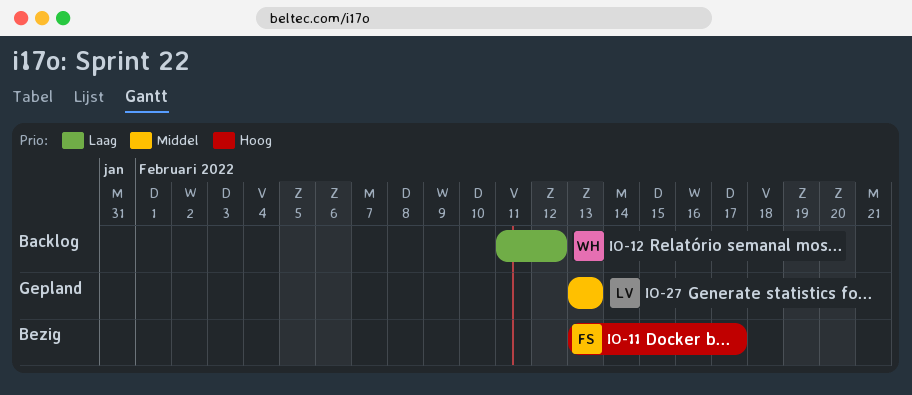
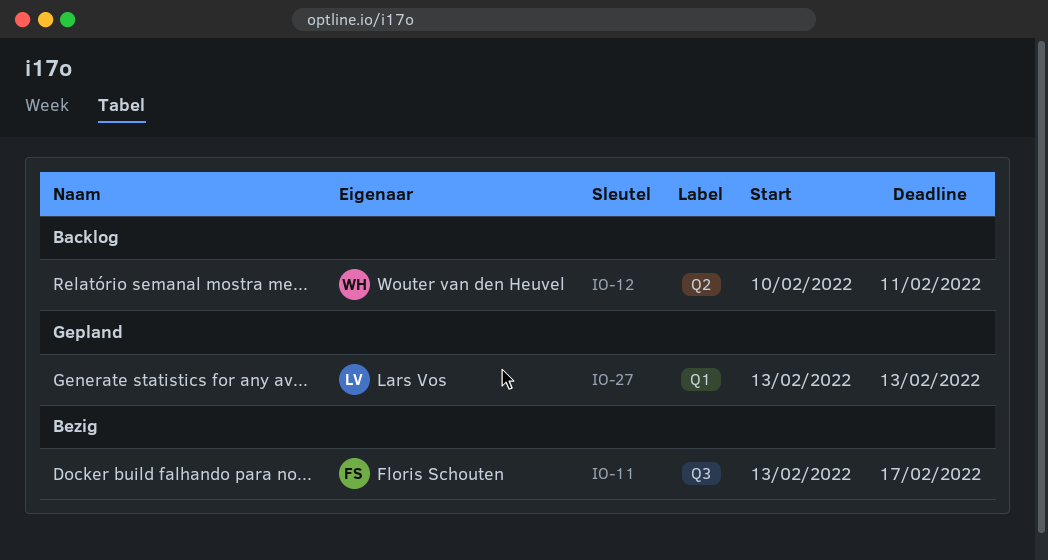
IO-12, start: Feb 11 -> Feb 10
IO-12, due: Feb 12 -> Feb 11

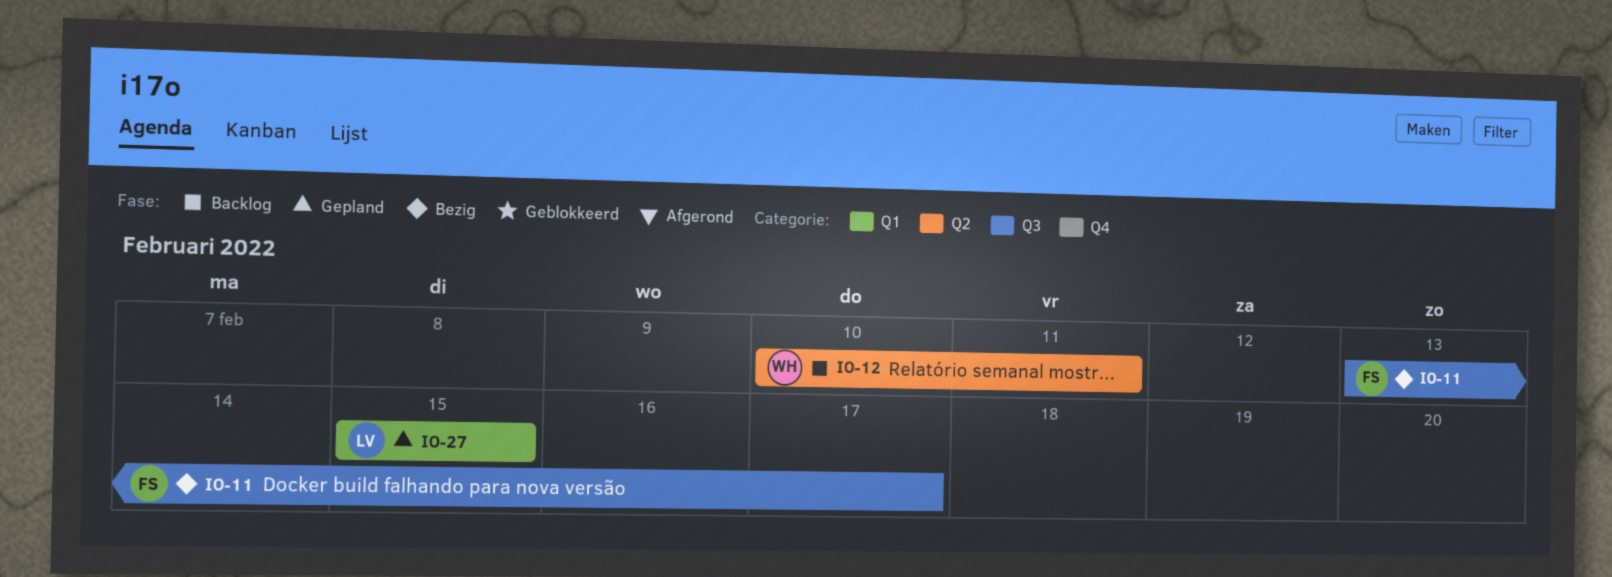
IO-27, start: Feb 13 -> Feb 15
IO-27, due: Feb 13 -> Feb 15

